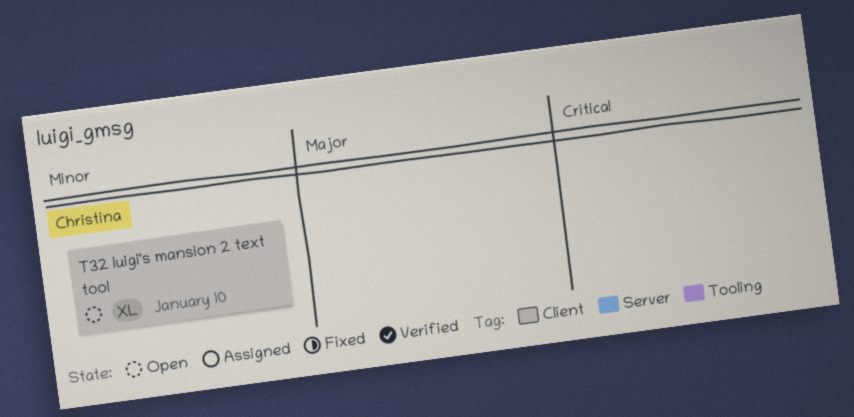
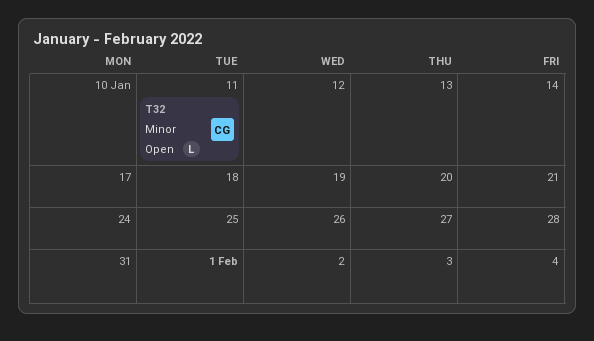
T32, estimate: XL -> L
T32, due: Jan 10 -> Jan 11

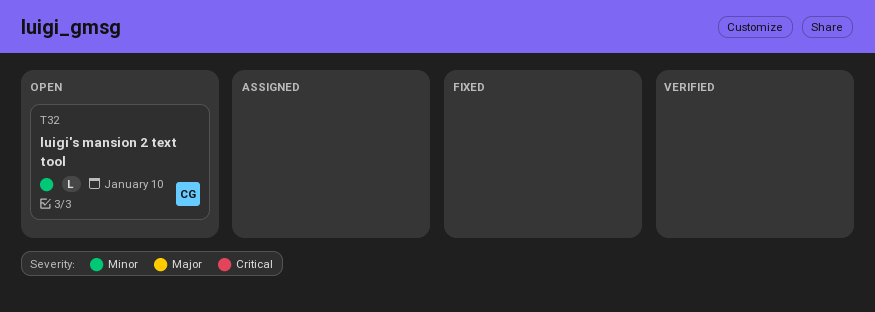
T32, due: Jan 11 -> Jan 10

